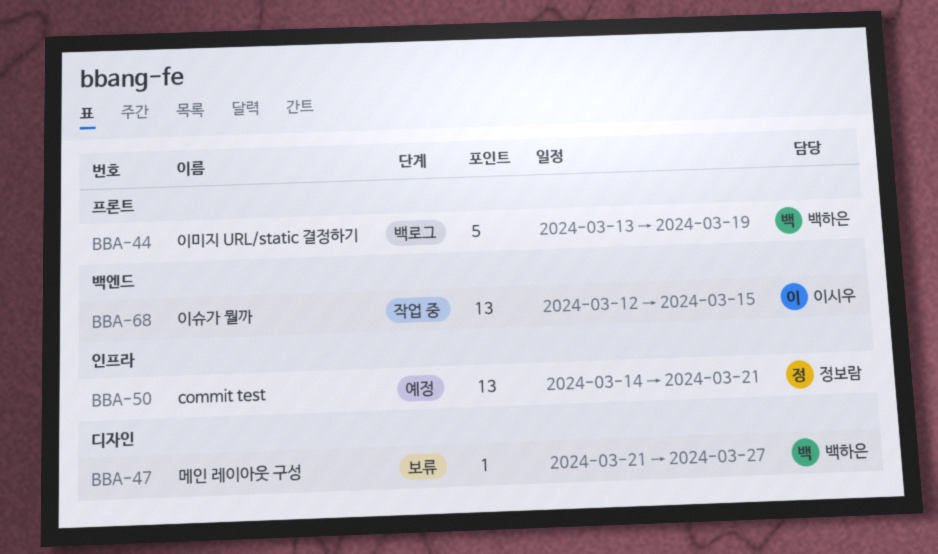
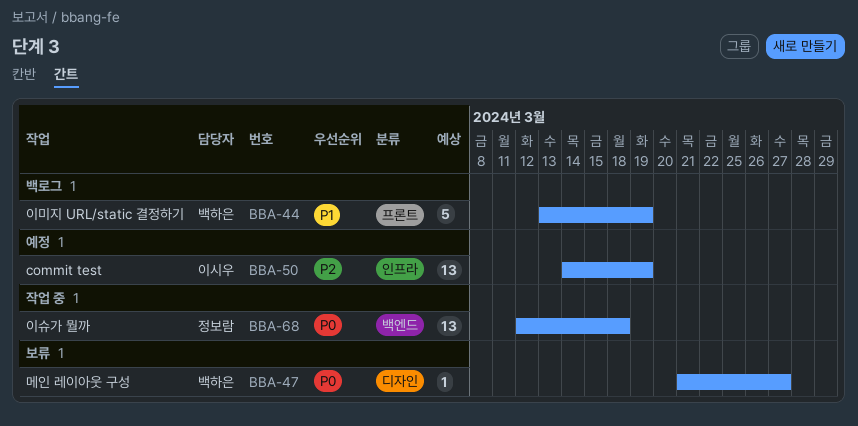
BBA-50, owner: 정보람 -> 이시우
BBA-50, due: Mar 21 -> Mar 19
BBA-68, owner: 이시우 -> 정보람
BBA-68, due: Mar 15 -> Mar 18

